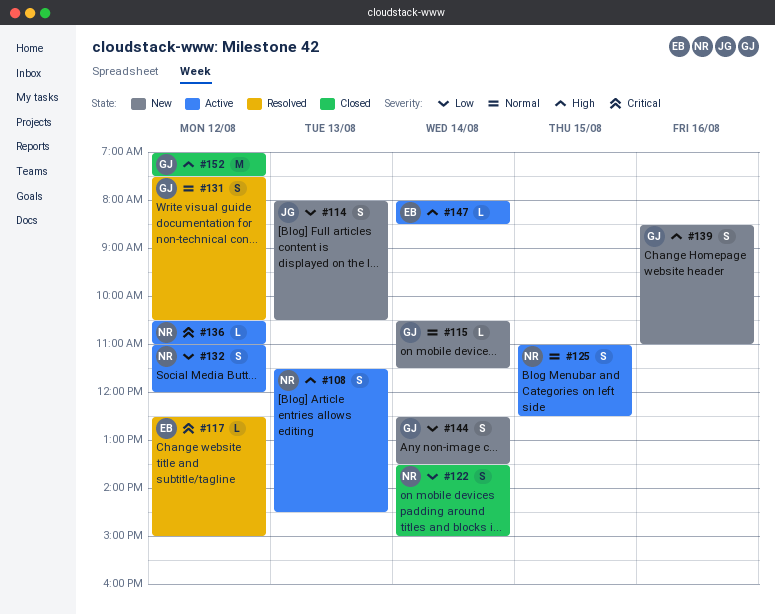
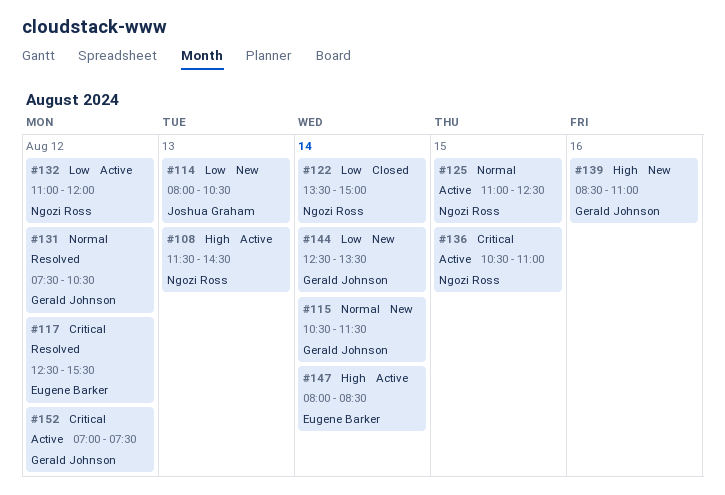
#117, ends: 15:00 -> 15:30
#136, day: Aug 12 -> Aug 15
#152, status: Closed -> Active
#152, priority: High -> Critical

